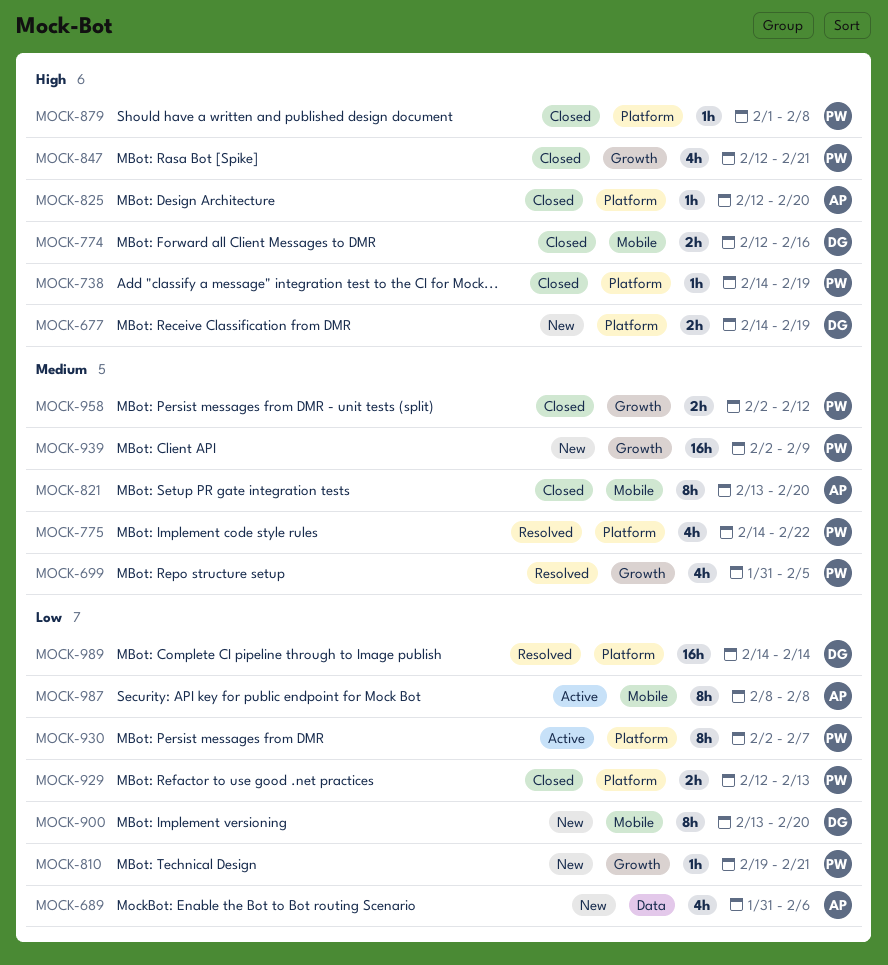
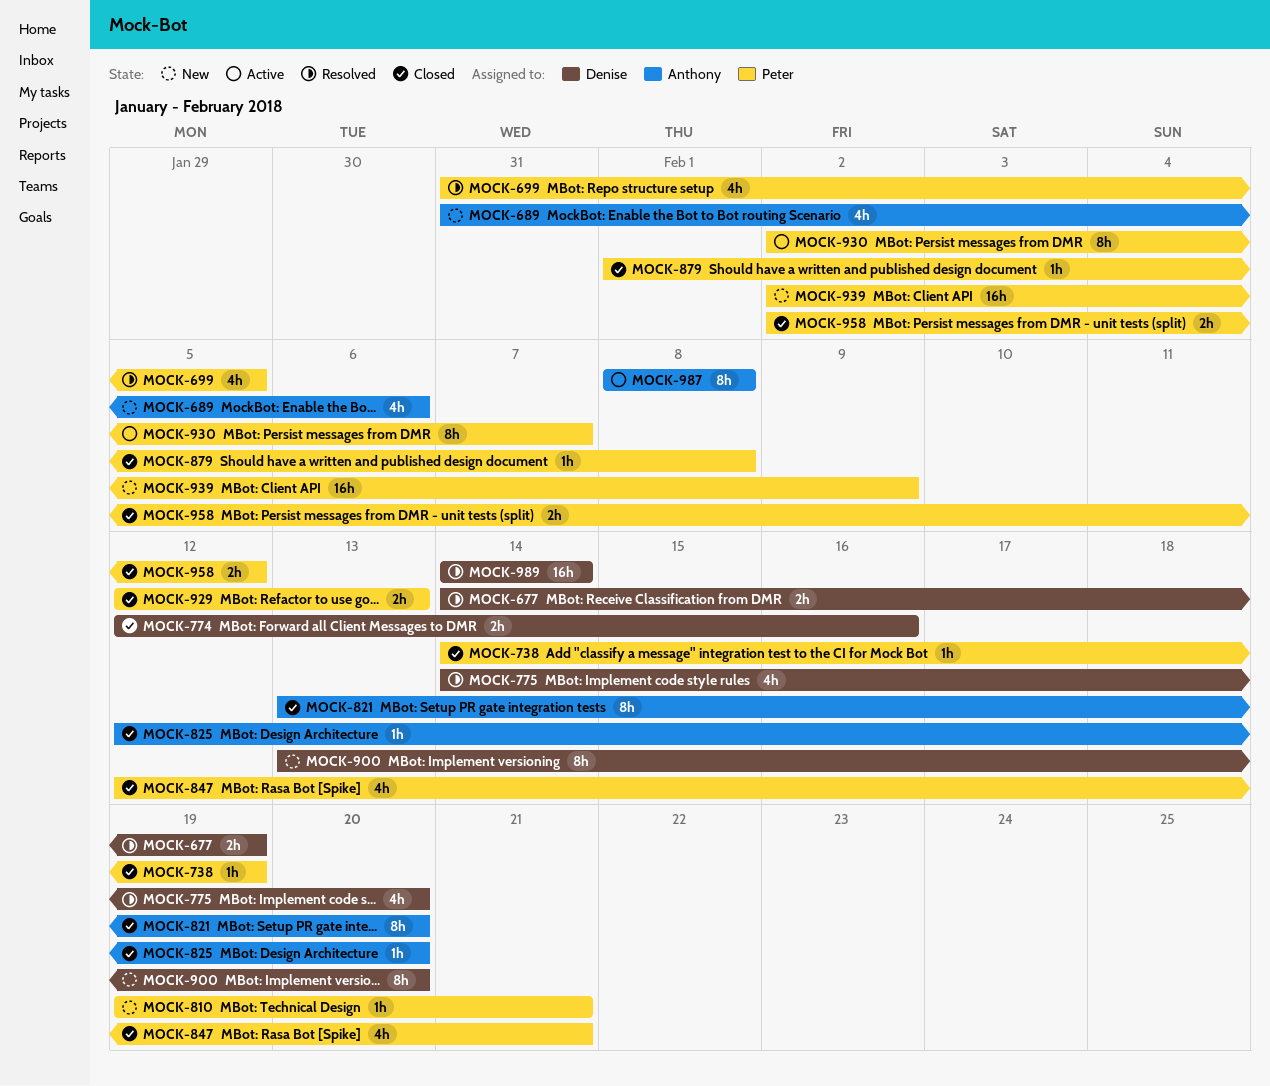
MOCK-677, status: New -> Resolved
MOCK-775, owner: Peter -> Denise
MOCK-775, due: Feb 22 -> Feb 20

